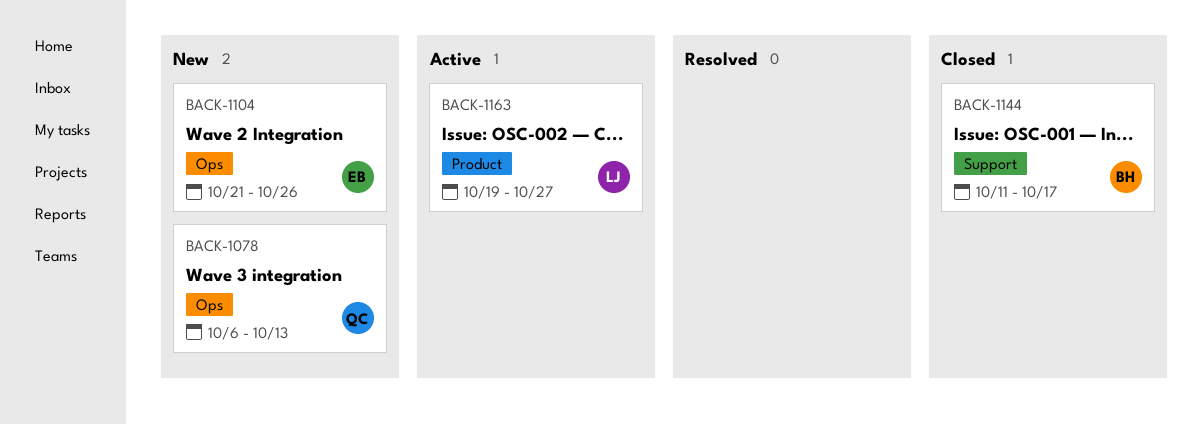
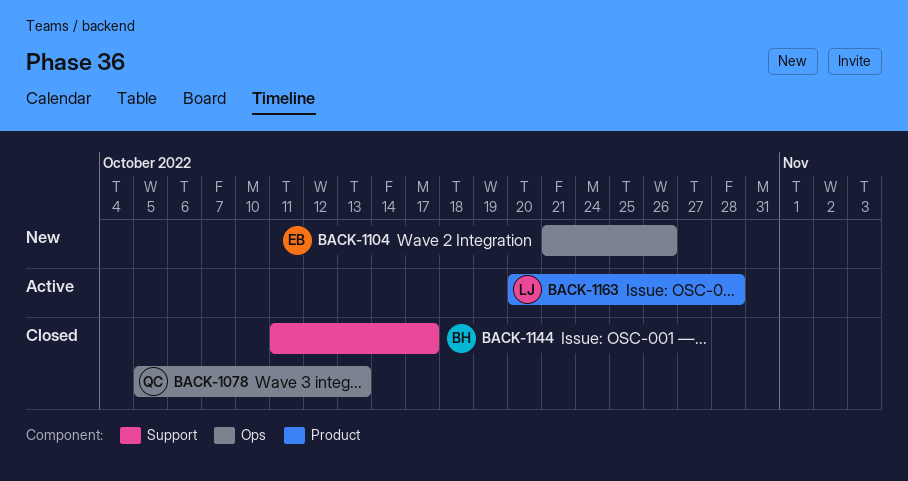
BACK-1078, status: New -> Closed
BACK-1078, start: Oct 6 -> Oct 5
BACK-1163, start: Oct 19 -> Oct 20
BACK-1163, due: Oct 27 -> Oct 28

